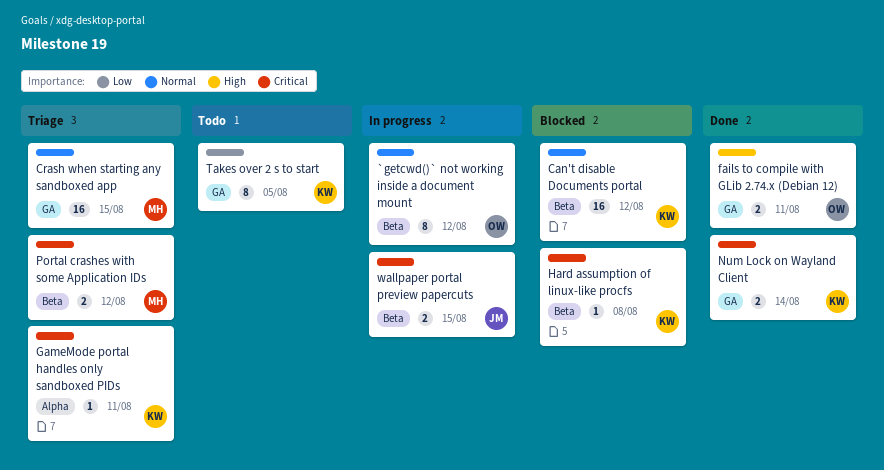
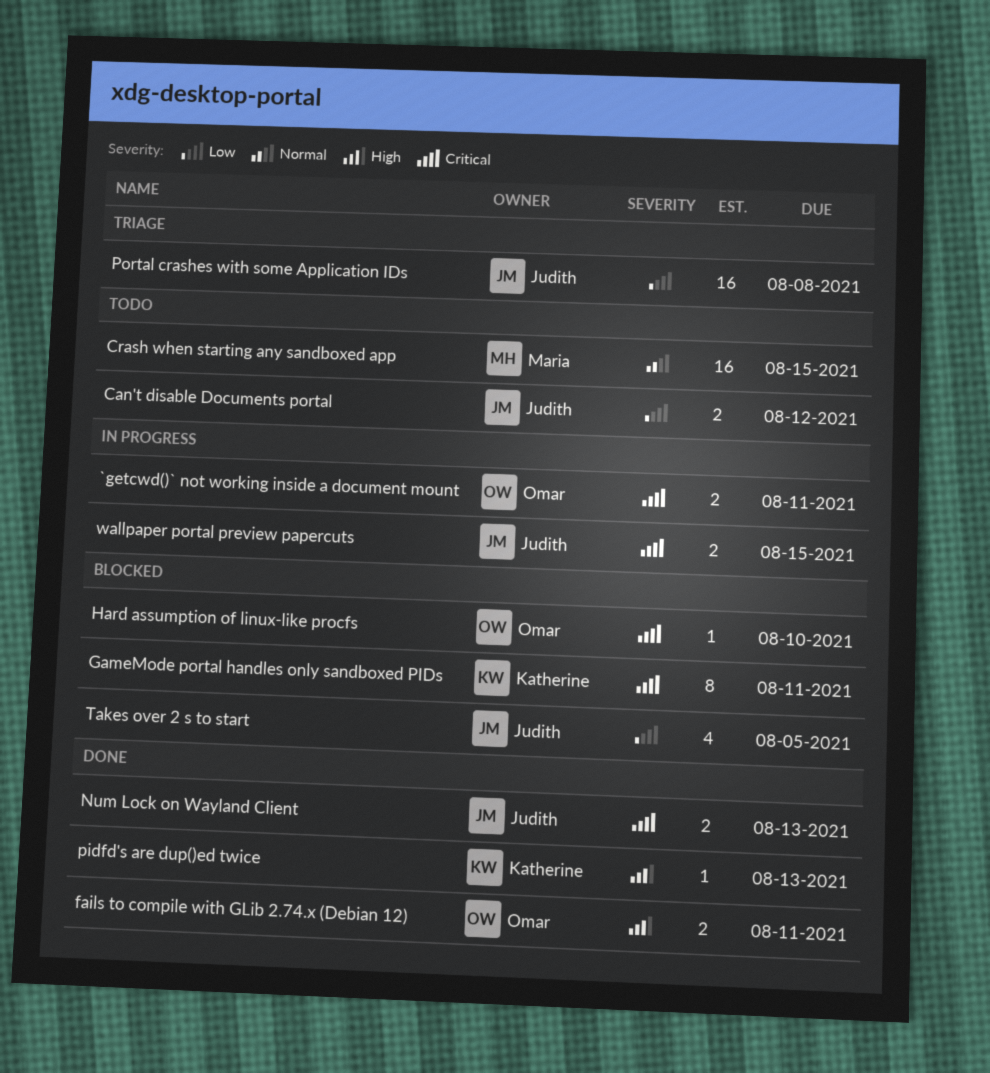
`getcwd()` not working inside a document mount, priority: Normal -> Critical
`getcwd()` not working inside a document mount, estimate: 8 -> 2
`getcwd()` not working inside a document mount, due: Aug 12 -> Aug 11
Can't disable Documents portal, status: Blocked -> Todo
Can't disable Documents portal, owner: Katherine -> Judith
Can't disable Documents portal, priority: Normal -> Low
Can't disable Documents portal, estimate: 16 -> 2
Crash when starting any sandboxed app, status: Triage -> Todo
GameMode portal handles only sandboxed PIDs, status: Triage -> Blocked
GameMode portal handles only sandboxed PIDs, estimate: 1 -> 8
Hard assumption of linux-like procfs, owner: Katherine -> Omar
Hard assumption of linux-like procfs, due: Aug 8 -> Aug 10
Num Lock on Wayland Client, owner: Katherine -> Judith
Num Lock on Wayland Client, due: Aug 14 -> Aug 13
pidfd's are dup()ed twice: none -> present
Portal crashes with some Application IDs, owner: Maria -> Judith
Portal crashes with some Application IDs, priority: Critical -> Low
Portal crashes with some Application IDs, estimate: 2 -> 16
Portal crashes with some Application IDs, due: Aug 12 -> Aug 8
Takes over 2 s to start, status: Todo -> Blocked
Takes over 2 s to start, owner: Katherine -> Judith
Takes over 2 s to start, estimate: 8 -> 4

